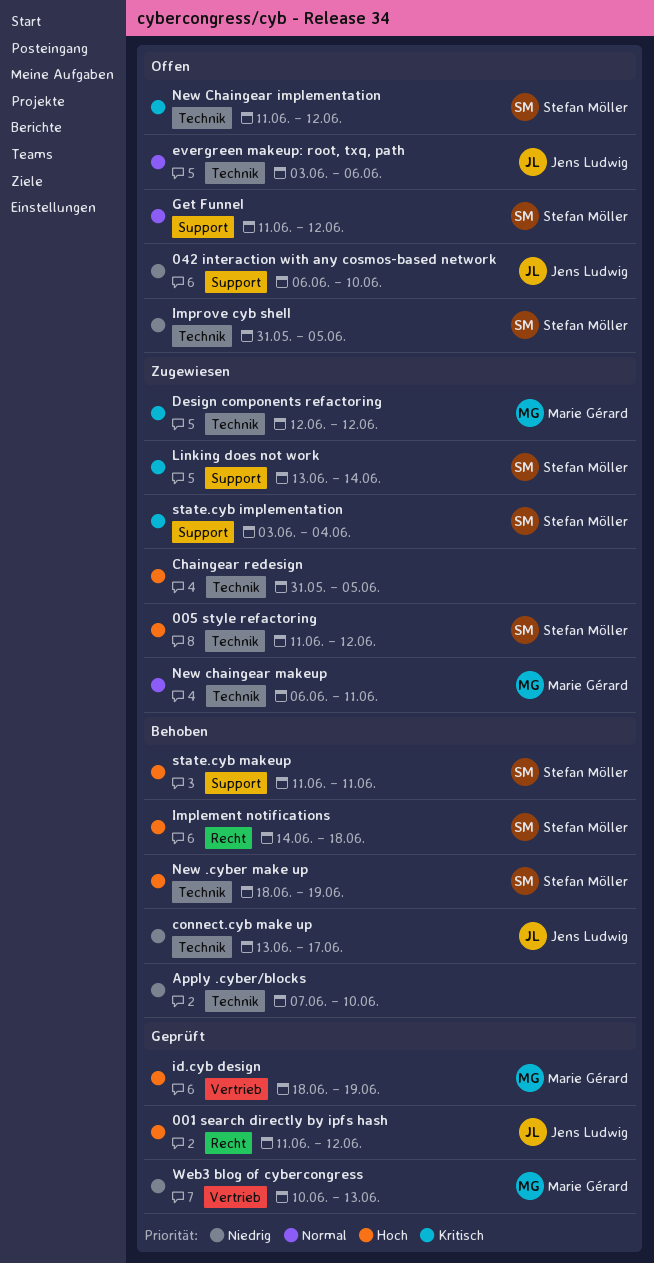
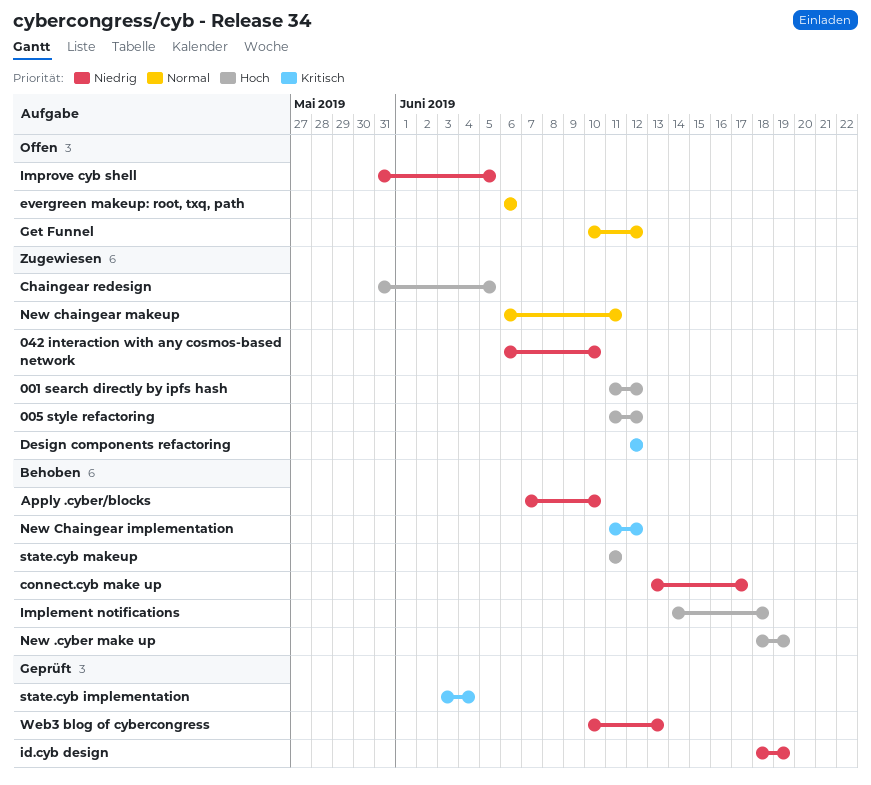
001 search directly by ipfs hash, status: Geprüft -> Zugewiesen
042 interaction with any cosmos-based network, status: Offen -> Zugewiesen
evergreen makeup: root, txq, path, start: Jun 3 -> Jun 6
Get Funnel, start: Jun 11 -> Jun 10
id.cyb design, priority: Hoch -> Niedrig
Linking does not work: present -> none
New Chaingear implementation, status: Offen -> Behoben
state.cyb implementation, status: Zugewiesen -> Geprüft

